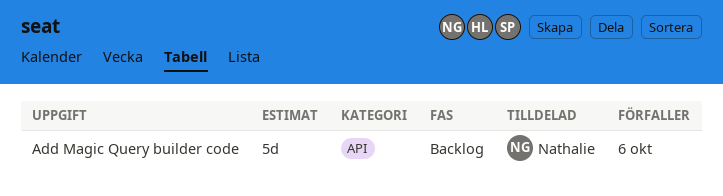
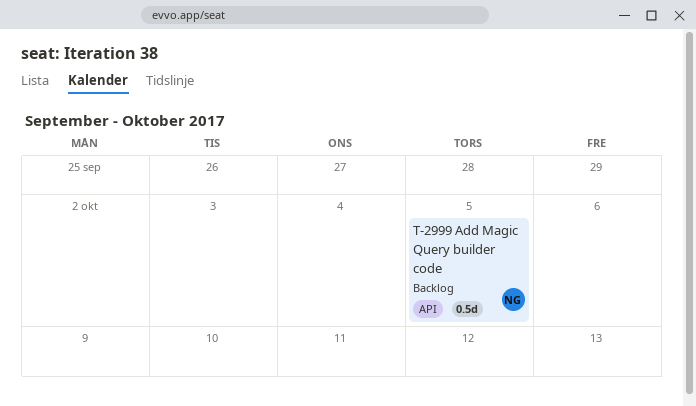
Add Magic Query builder code, estimate: 5d -> 0.5d
Add Magic Query builder code, due: Oct 6 -> Oct 5

